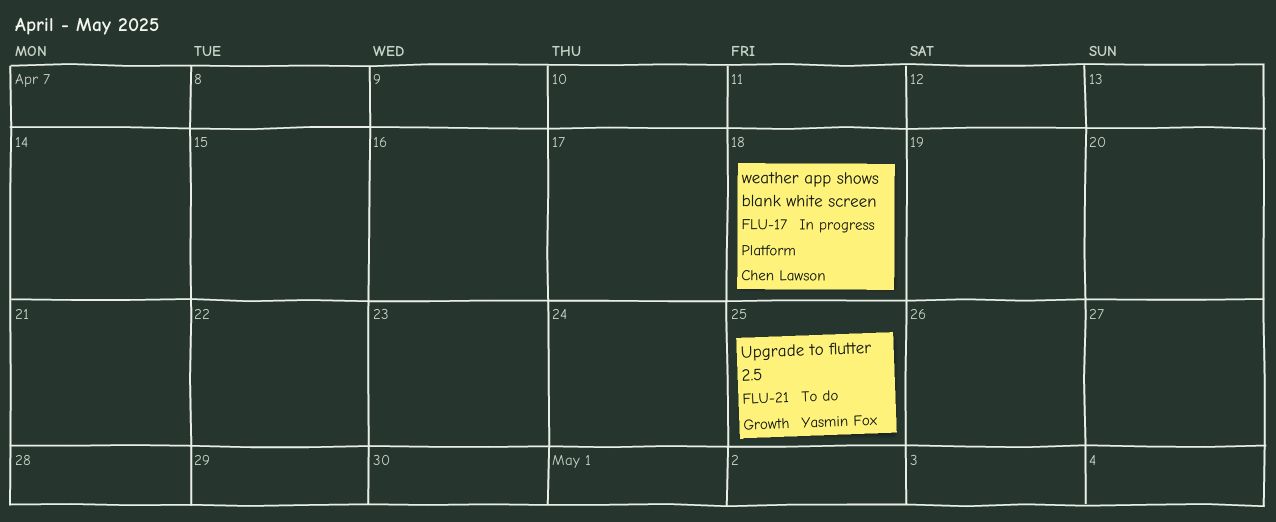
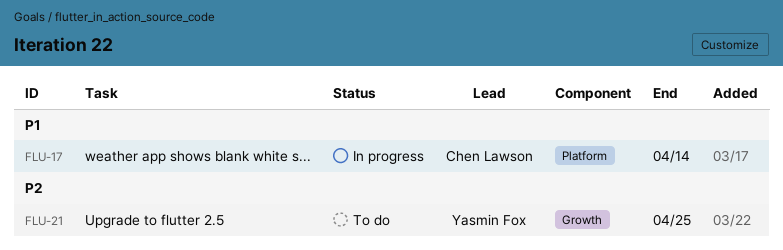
FLU-17, due: Apr 18 -> Apr 14

